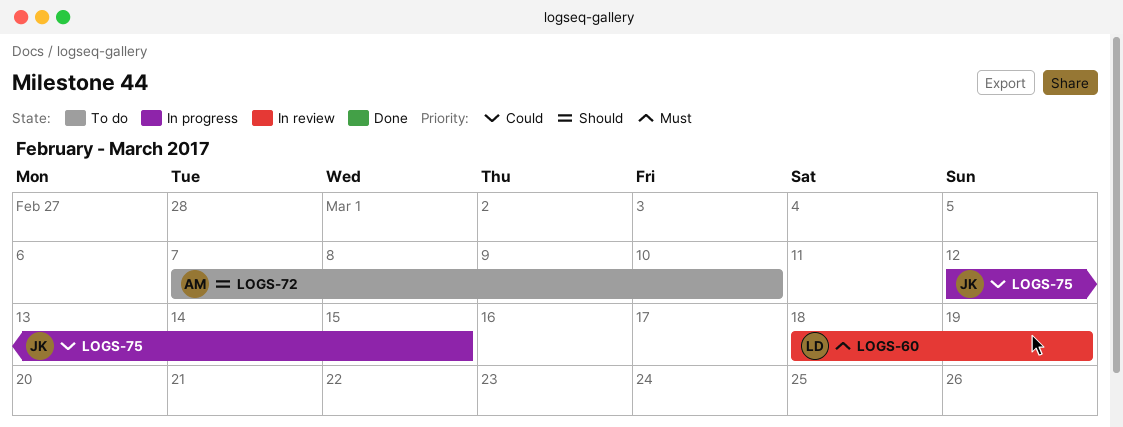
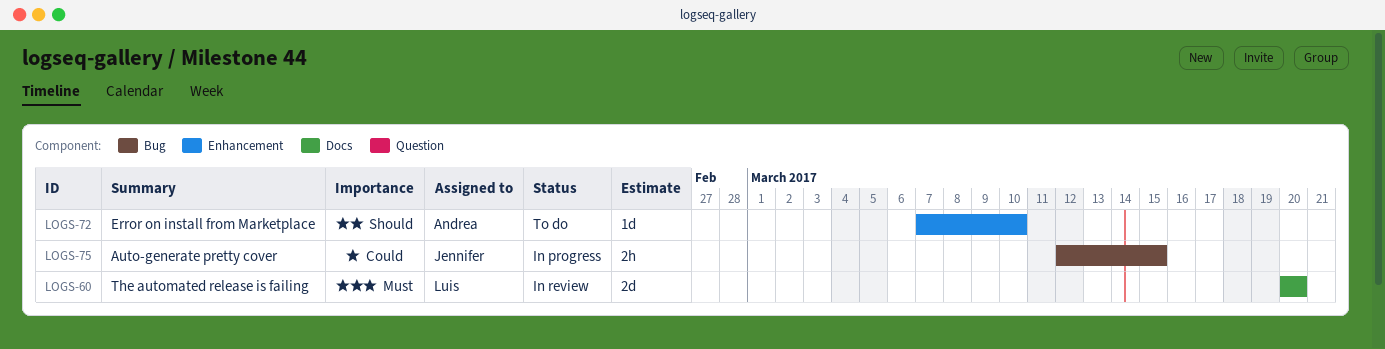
LOGS-60, start: Mar 18 -> Mar 20
LOGS-60, due: Mar 19 -> Mar 20

